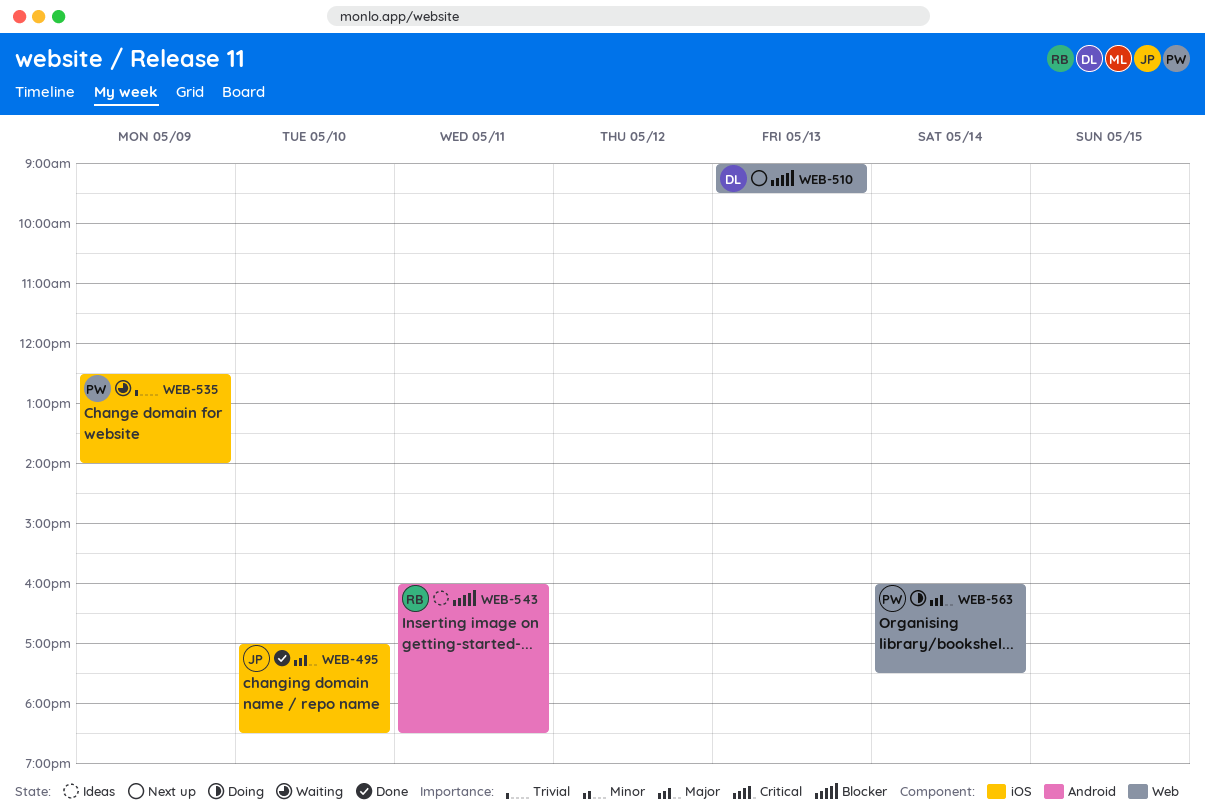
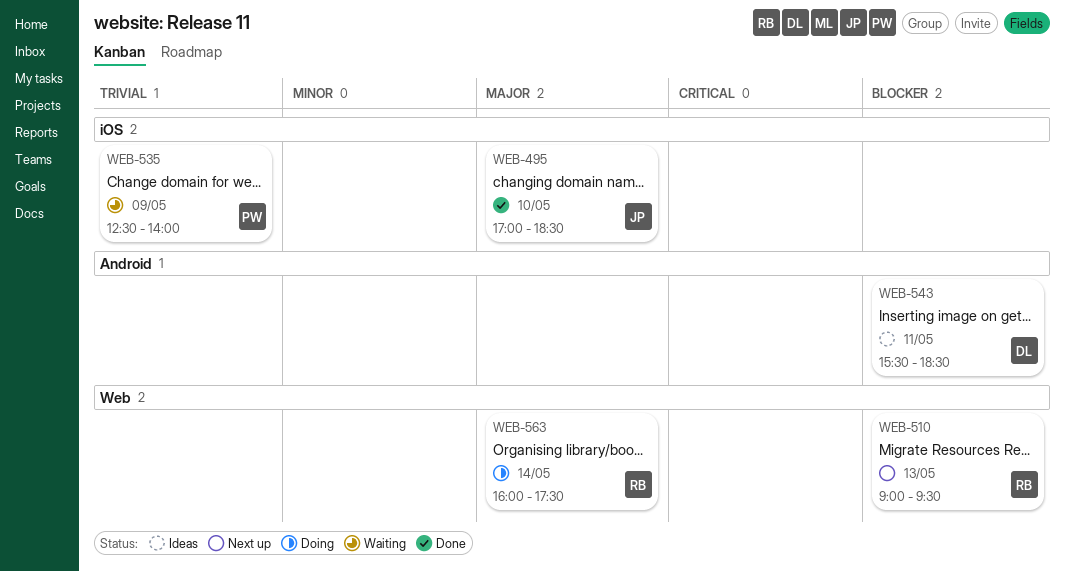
WEB-510, owner: DL -> RB
WEB-543, owner: RB -> DL
WEB-543, begins: 16:00 -> 15:30
WEB-563, owner: PW -> RB

